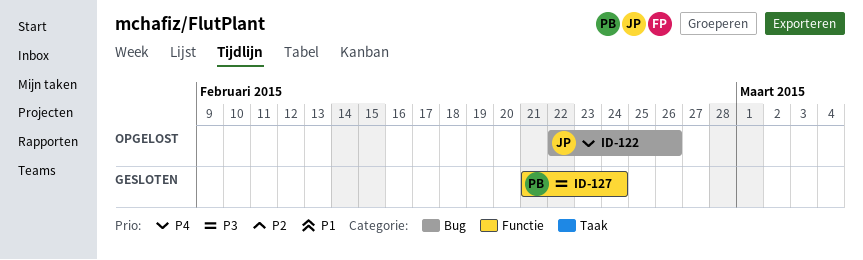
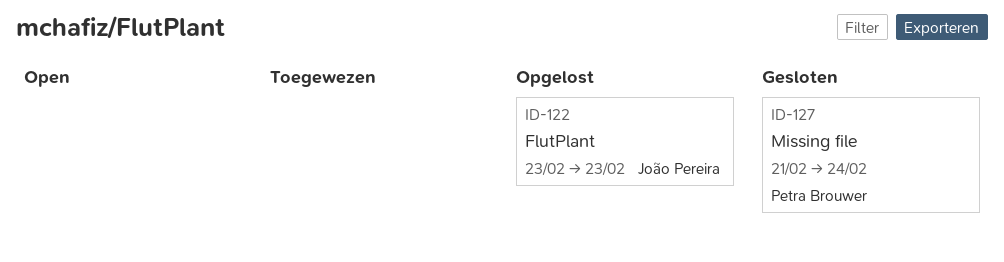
ID-122, start: Feb 22 -> Feb 23
ID-122, due: Feb 26 -> Feb 23

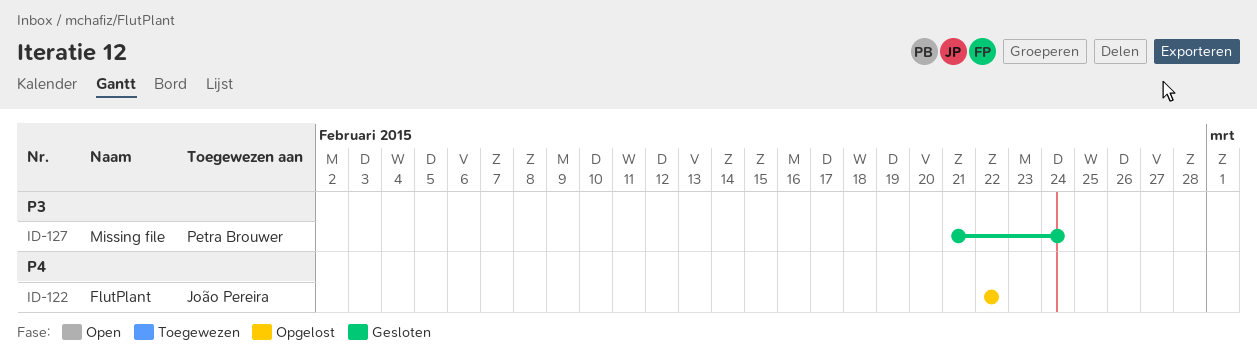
ID-122, start: Feb 23 -> Feb 22
ID-122, due: Feb 23 -> Feb 22

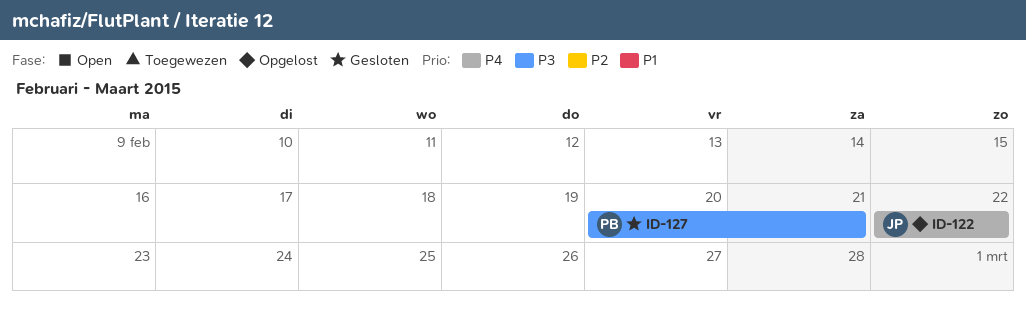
ID-127, start: Feb 21 -> Feb 20
ID-127, due: Feb 24 -> Feb 21

